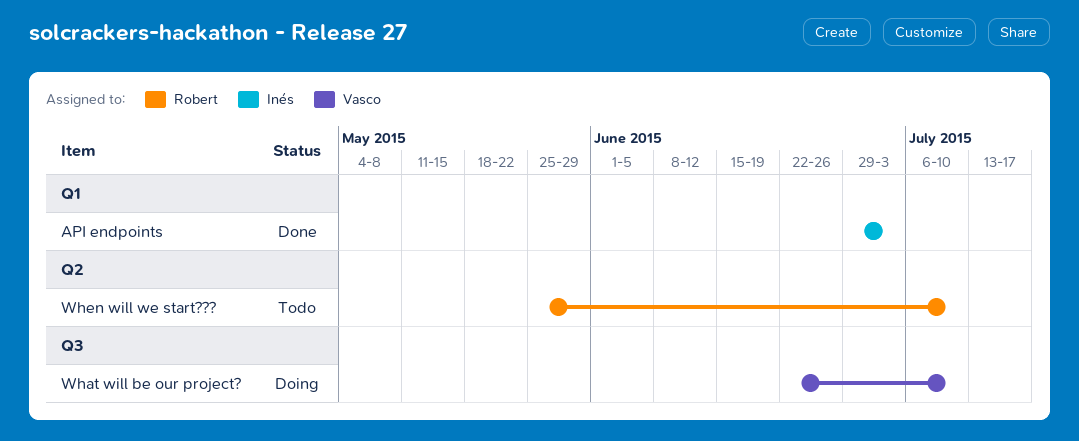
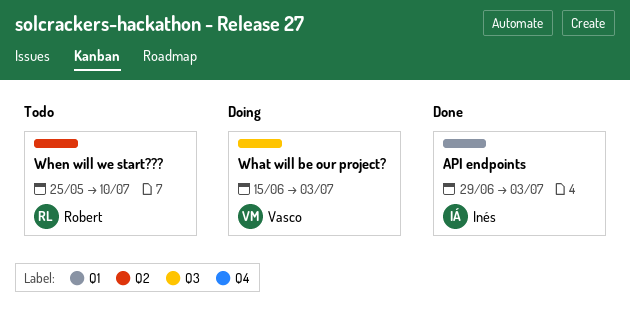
What will be our project?, start: Jun 22 -> Jun 15
What will be our project?, due: Jul 10 -> Jul 3

